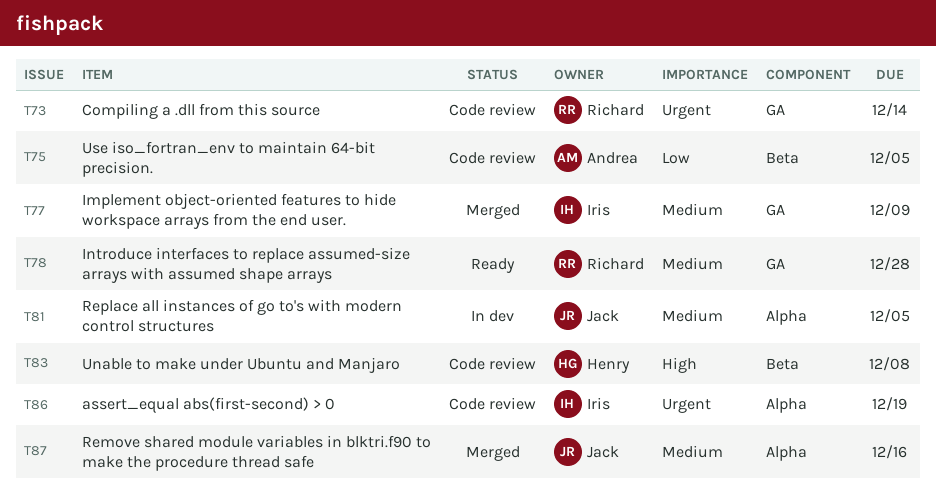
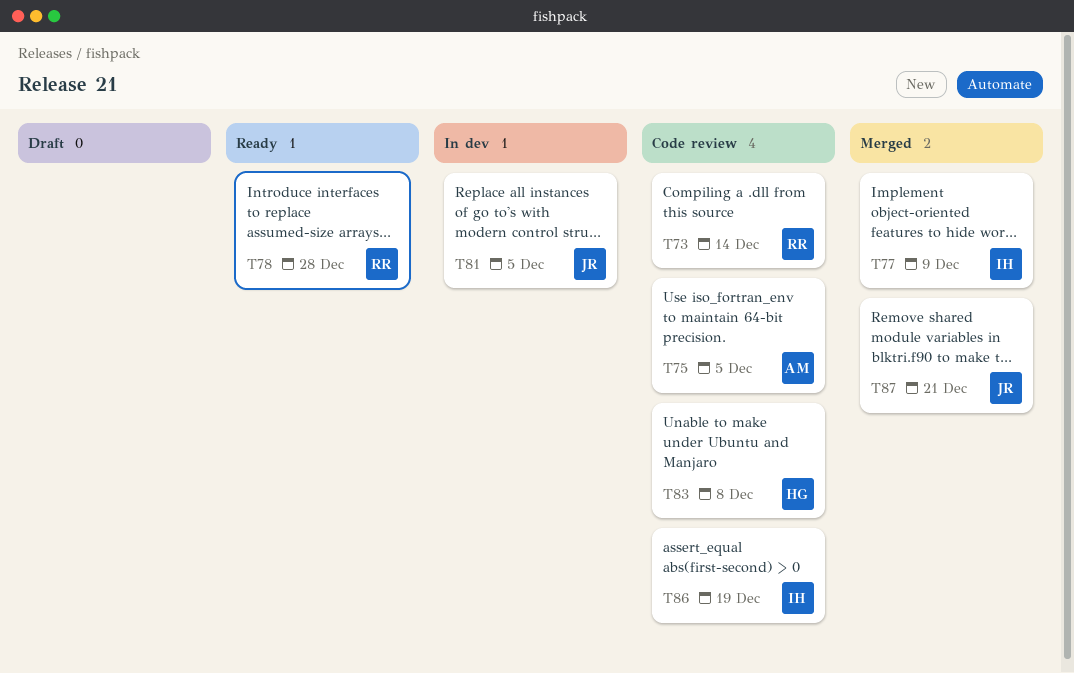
T87, due: Dec 16 -> Dec 21

